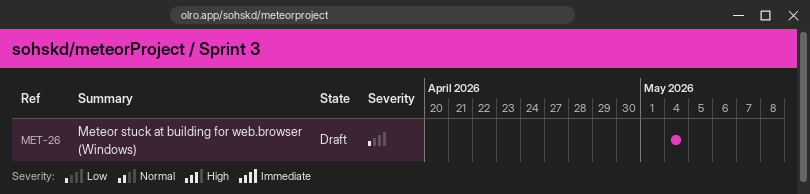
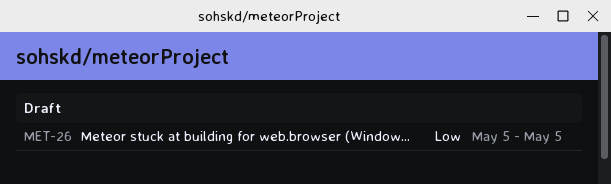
MET-26, start: May 4 -> May 5
MET-26, due: May 4 -> May 5

